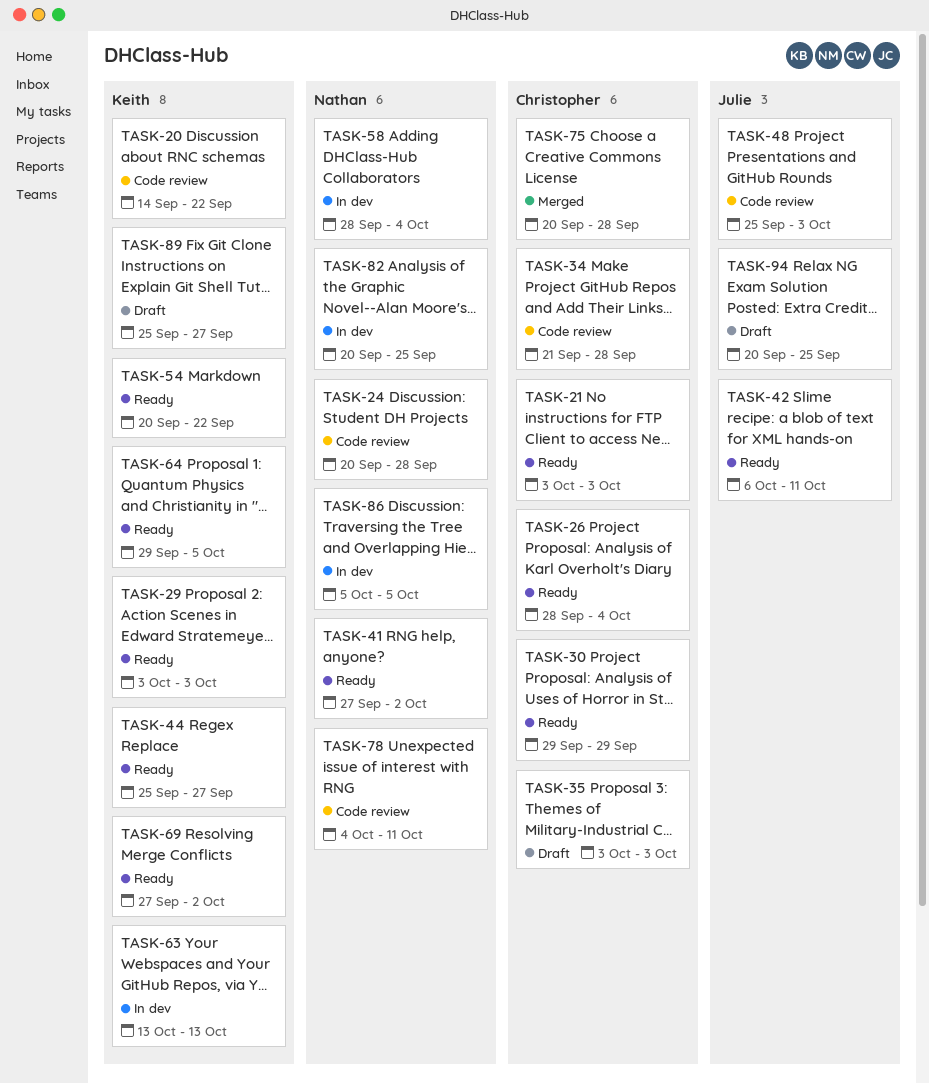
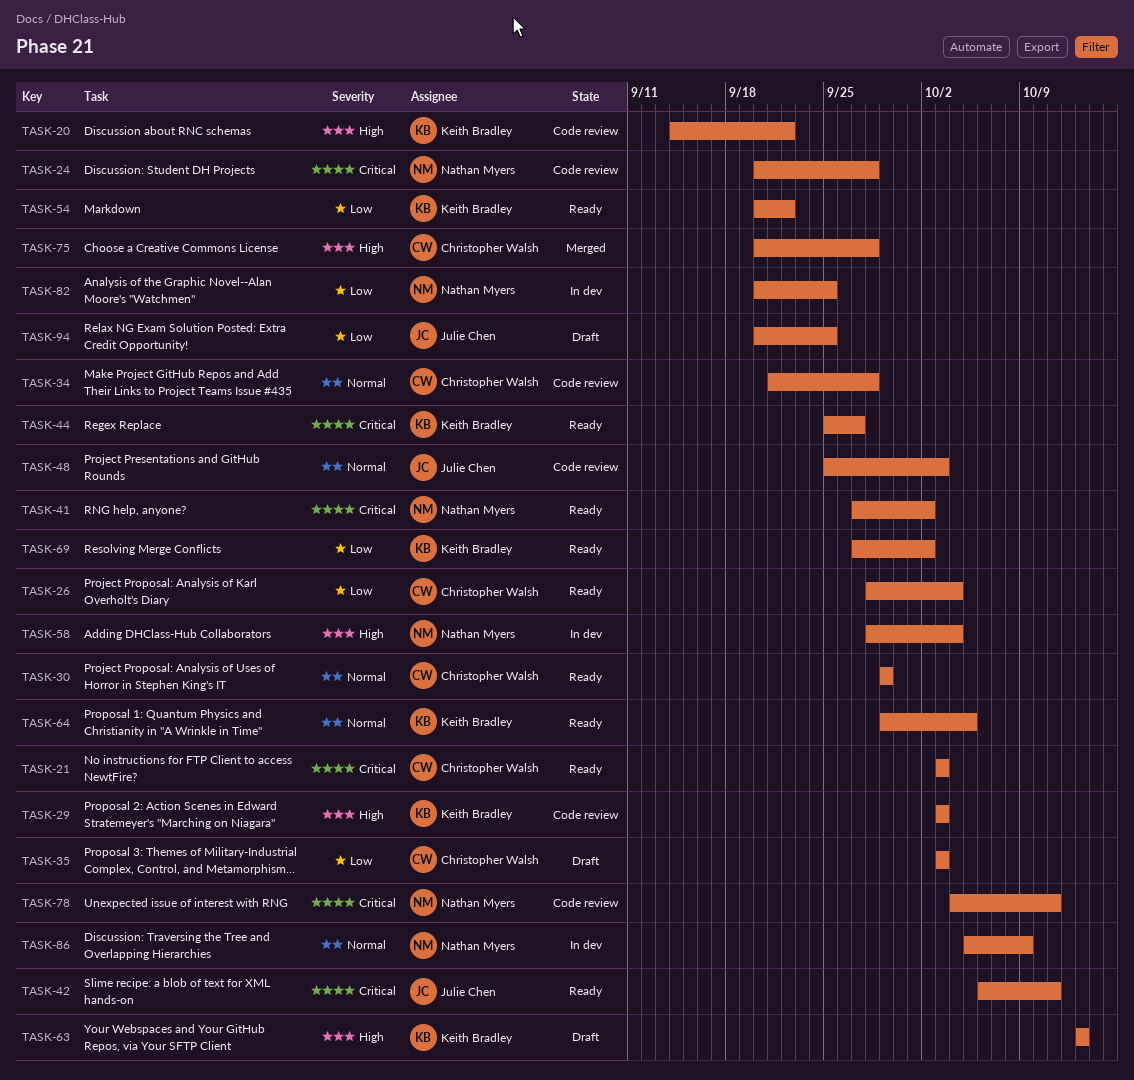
TASK-29, status: Ready -> Code review
TASK-63, status: In dev -> Draft
TASK-86, due: Oct 5 -> Oct 9
TASK-89: present -> none

